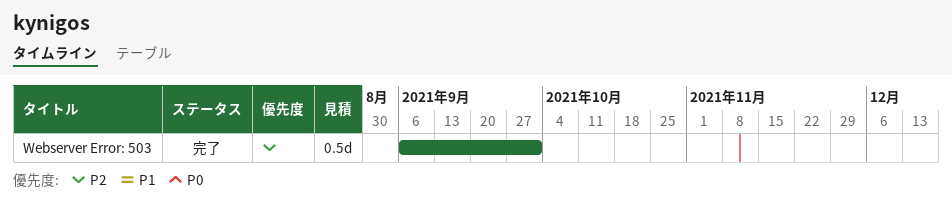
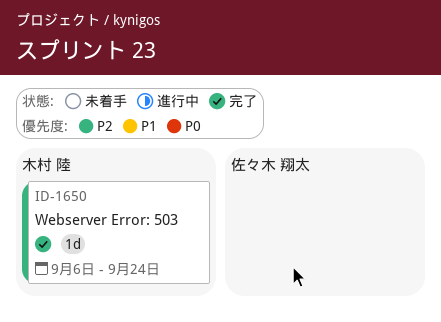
Webserver Error: 503, estimate: 0.5d -> 1d
Webserver Error: 503, due: Oct 1 -> Sep 24

